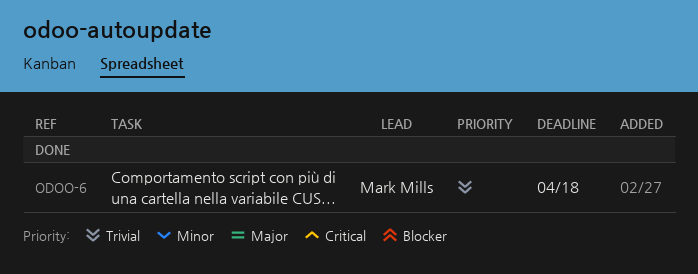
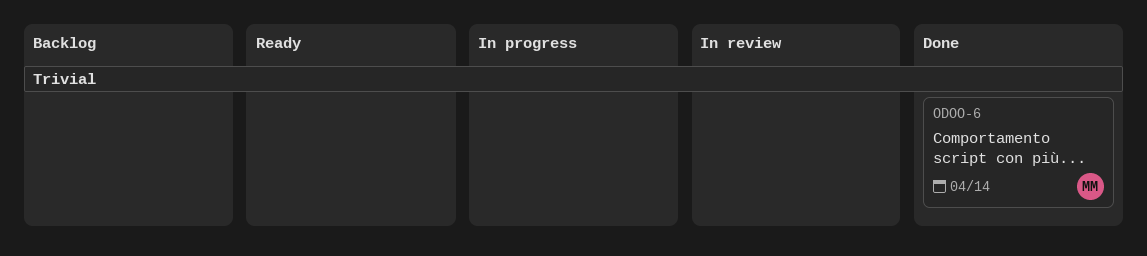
ODOO-6, due: Apr 18 -> Apr 14

